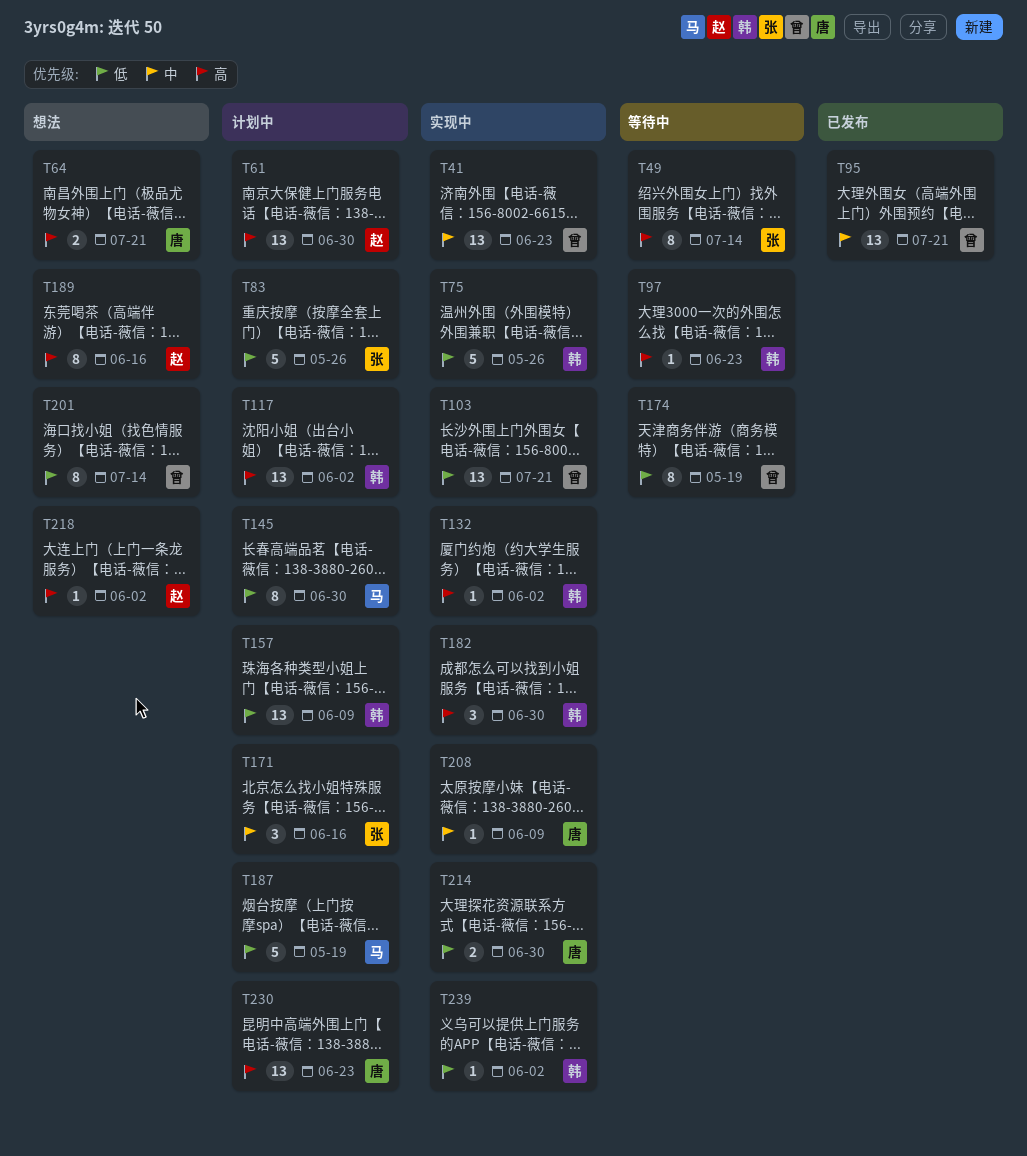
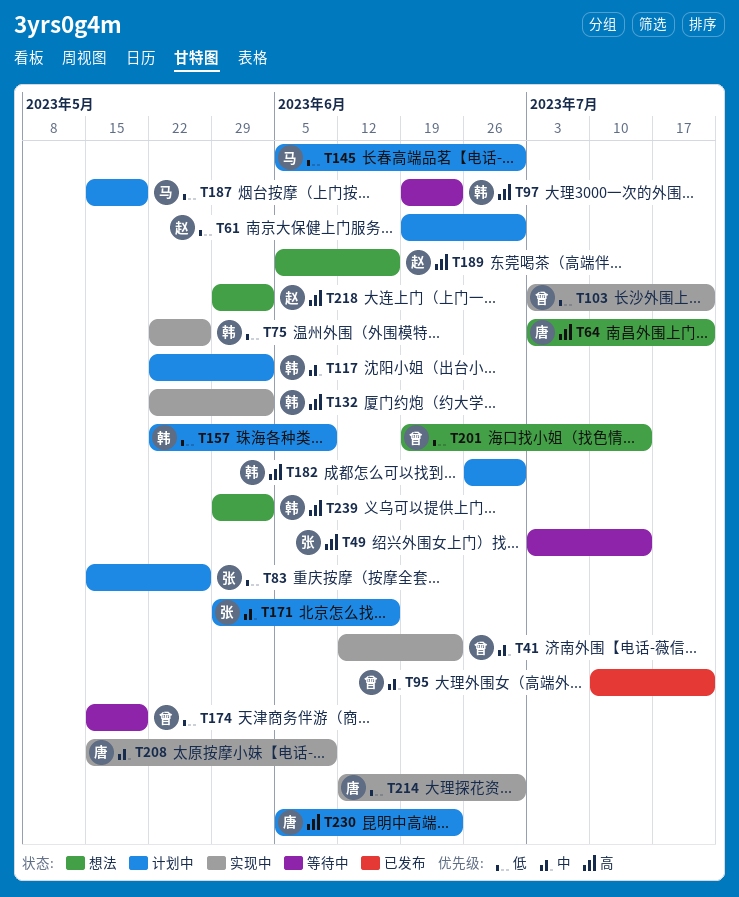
T61, priority: 高 -> 低
T117, priority: 高 -> 中
T182, status: 实现中 -> 计划中
T239, status: 实现中 -> 想法
T239, priority: 低 -> 高

